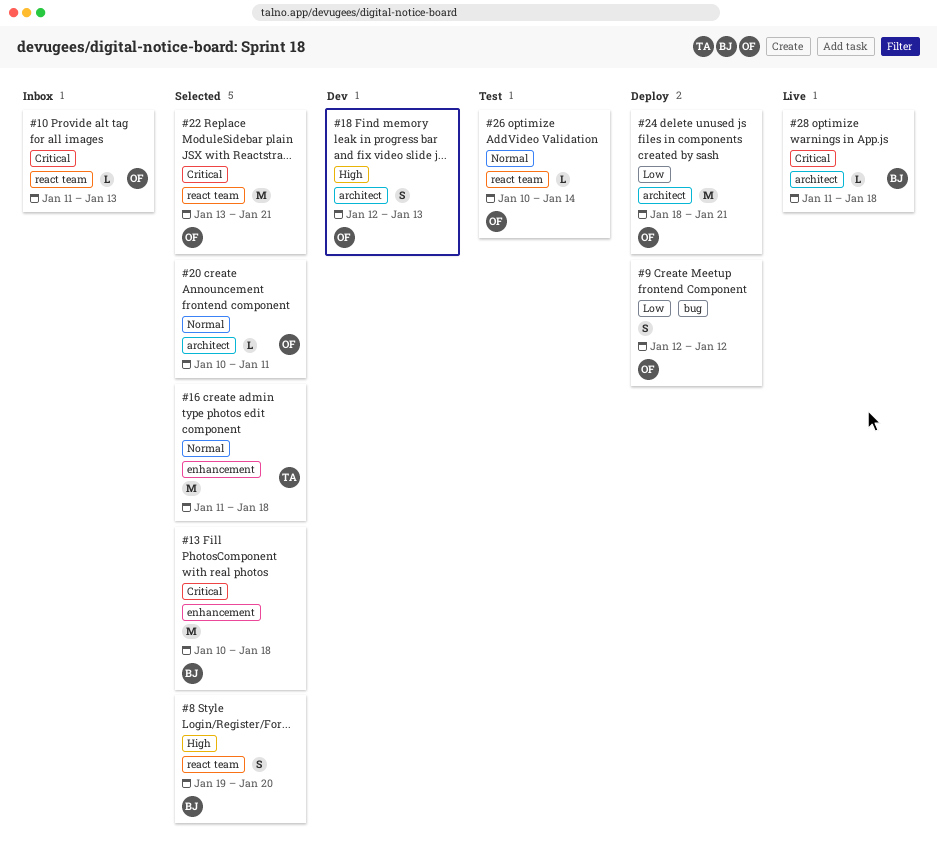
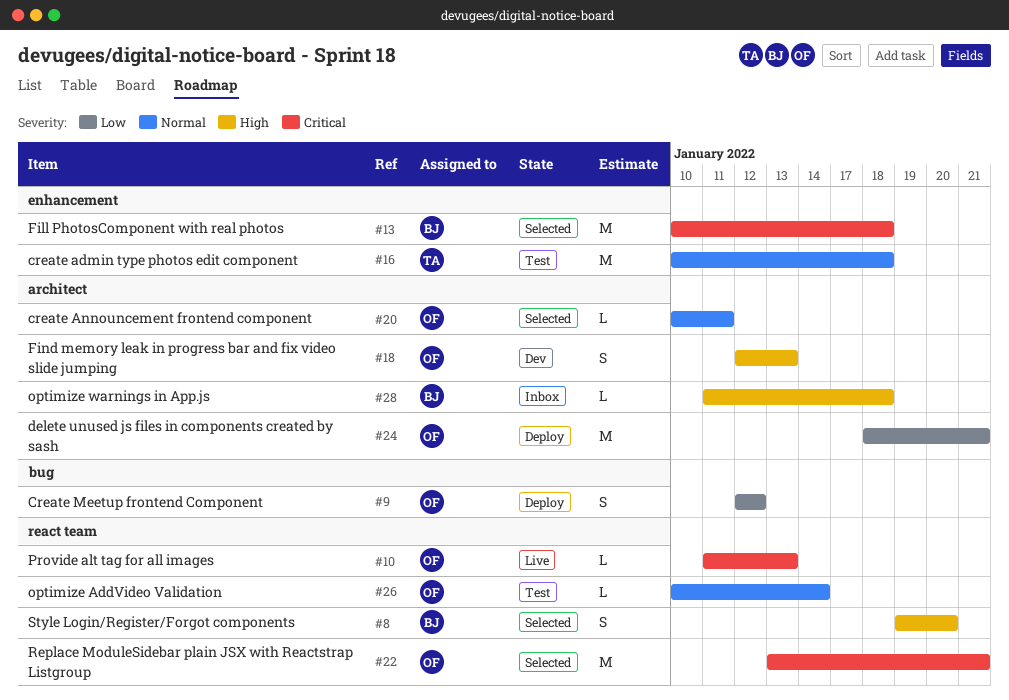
#10, status: Inbox -> Live
#16, status: Selected -> Test
#16, start: Jan 11 -> Jan 10
#28, status: Live -> Inbox
#28, priority: Critical -> High

